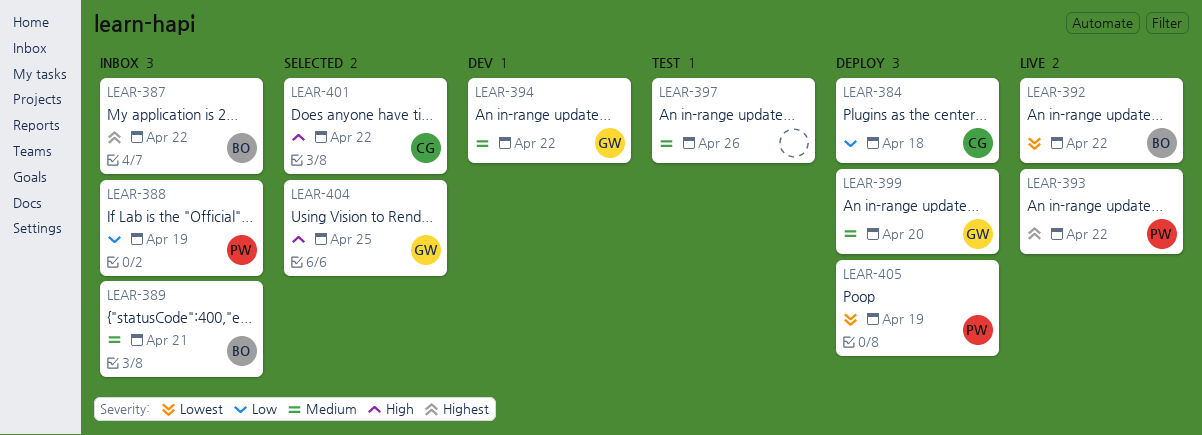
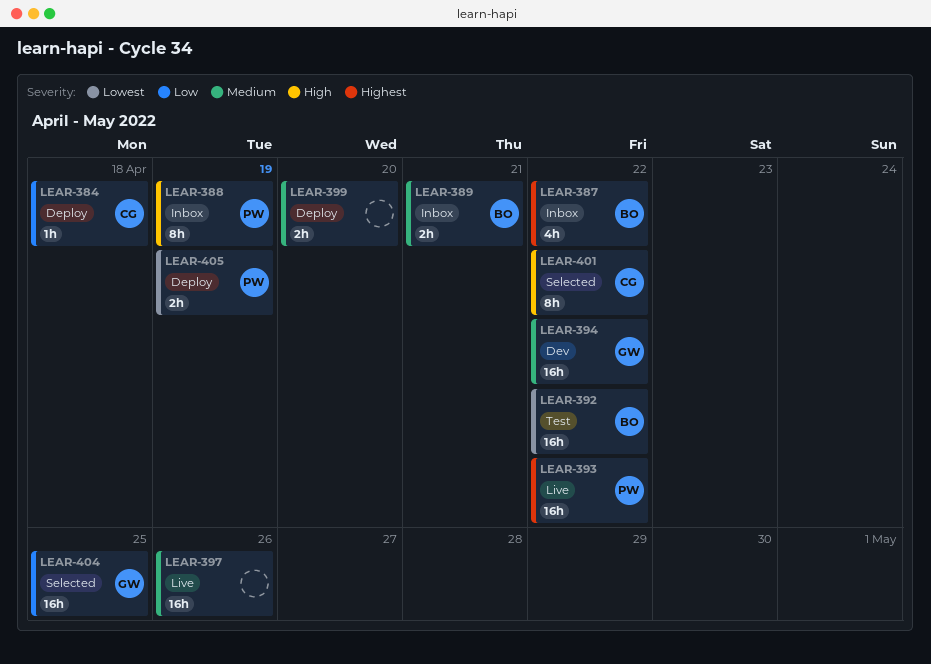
LEAR-388, priority: Low -> High
LEAR-392, status: Live -> Test
LEAR-397, status: Test -> Live
LEAR-399, owner: GW -> none
LEAR-404, priority: High -> Low

